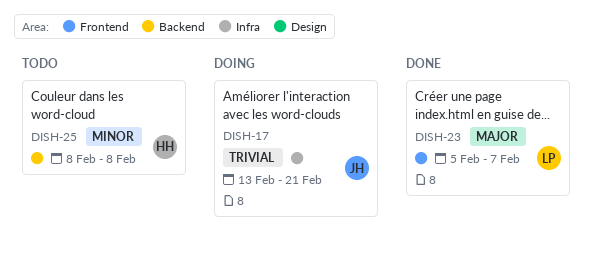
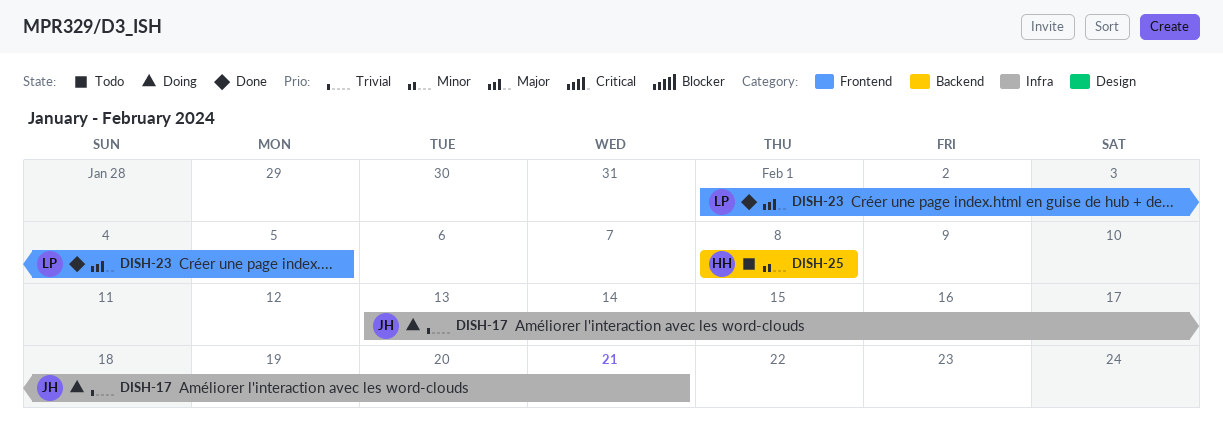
DISH-23, start: Feb 5 -> Feb 1
DISH-23, due: Feb 7 -> Feb 5

